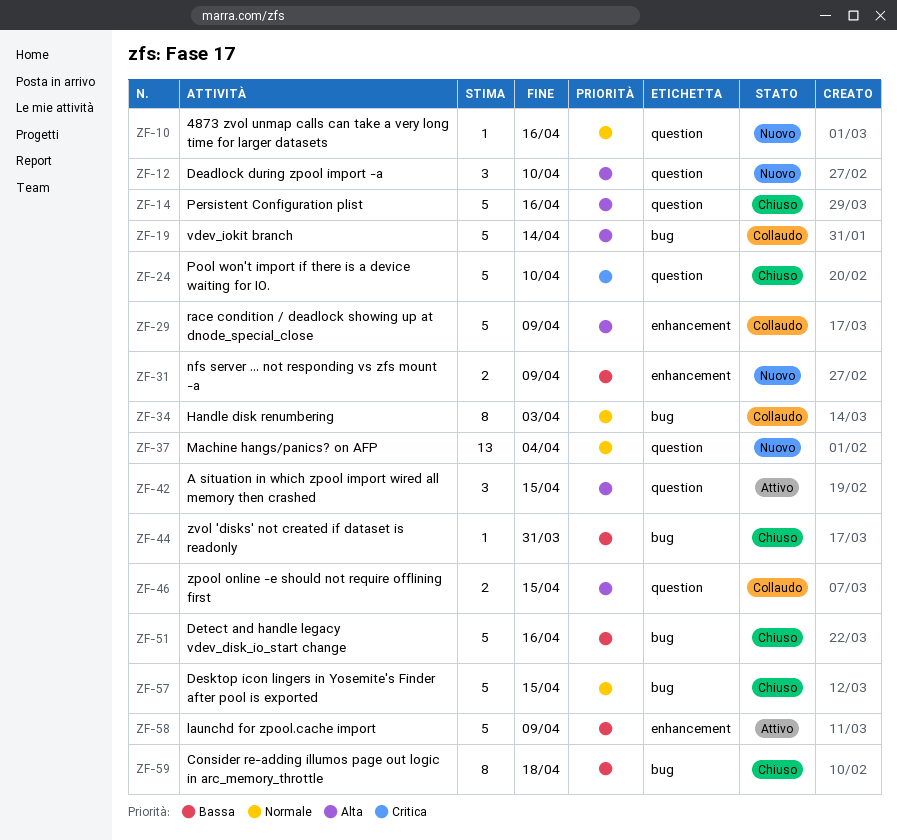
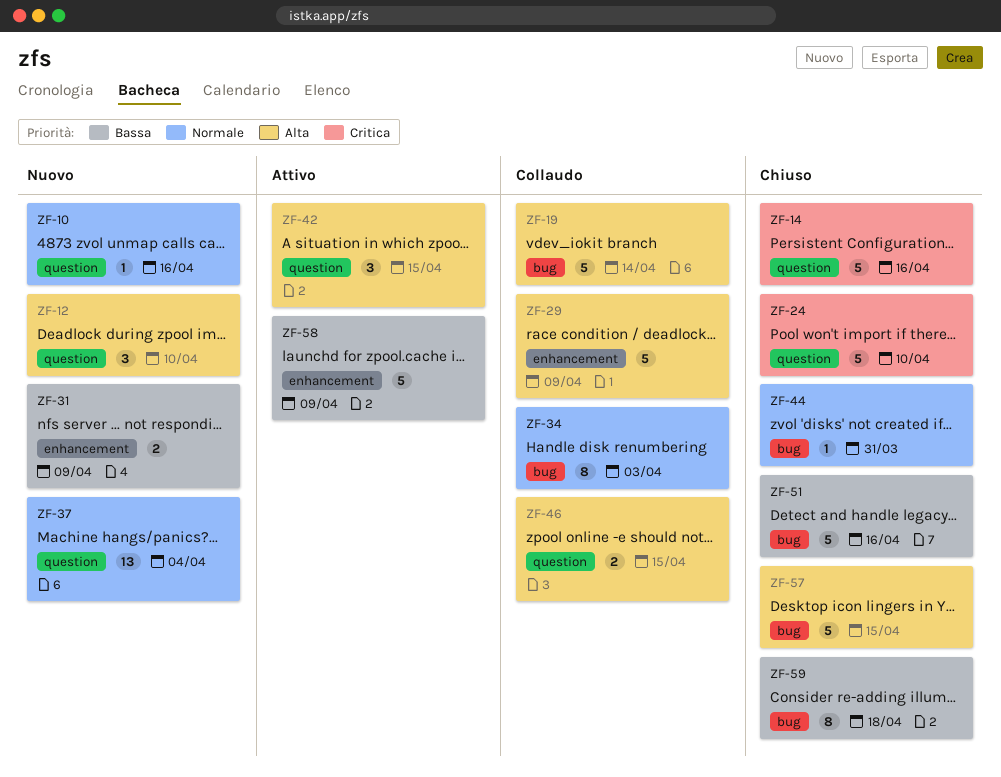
ZF-14, priority: Alta -> Critica
ZF-44, priority: Bassa -> Normale
ZF-57, priority: Normale -> Alta

